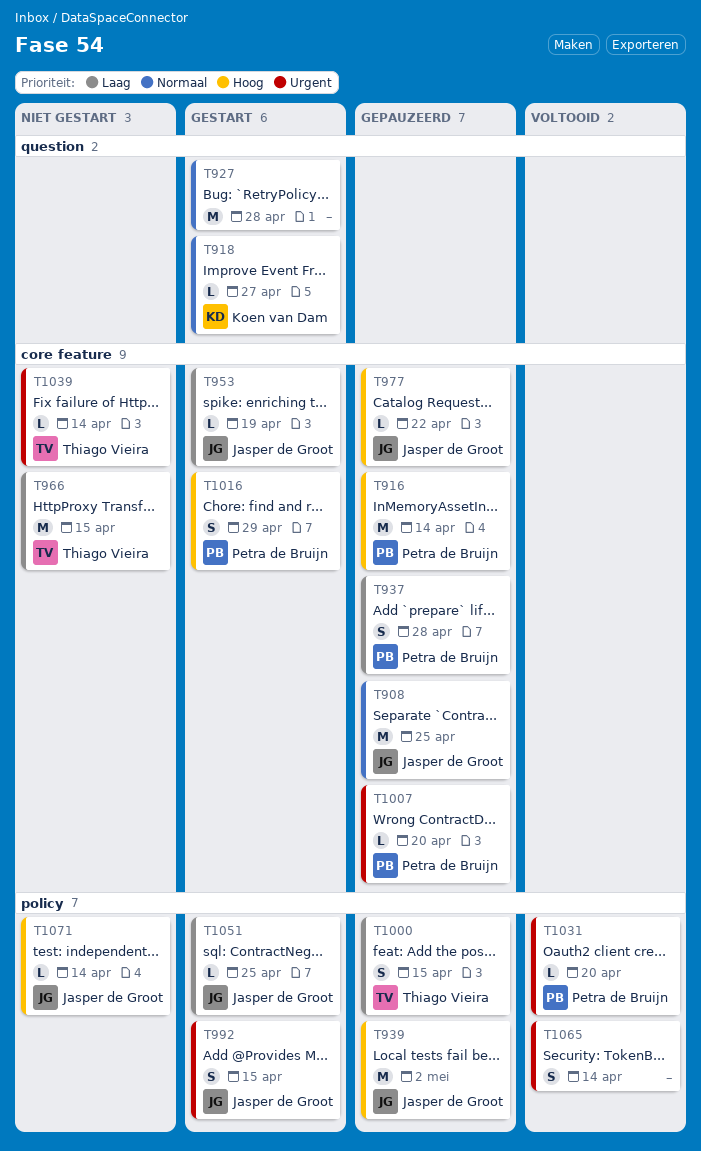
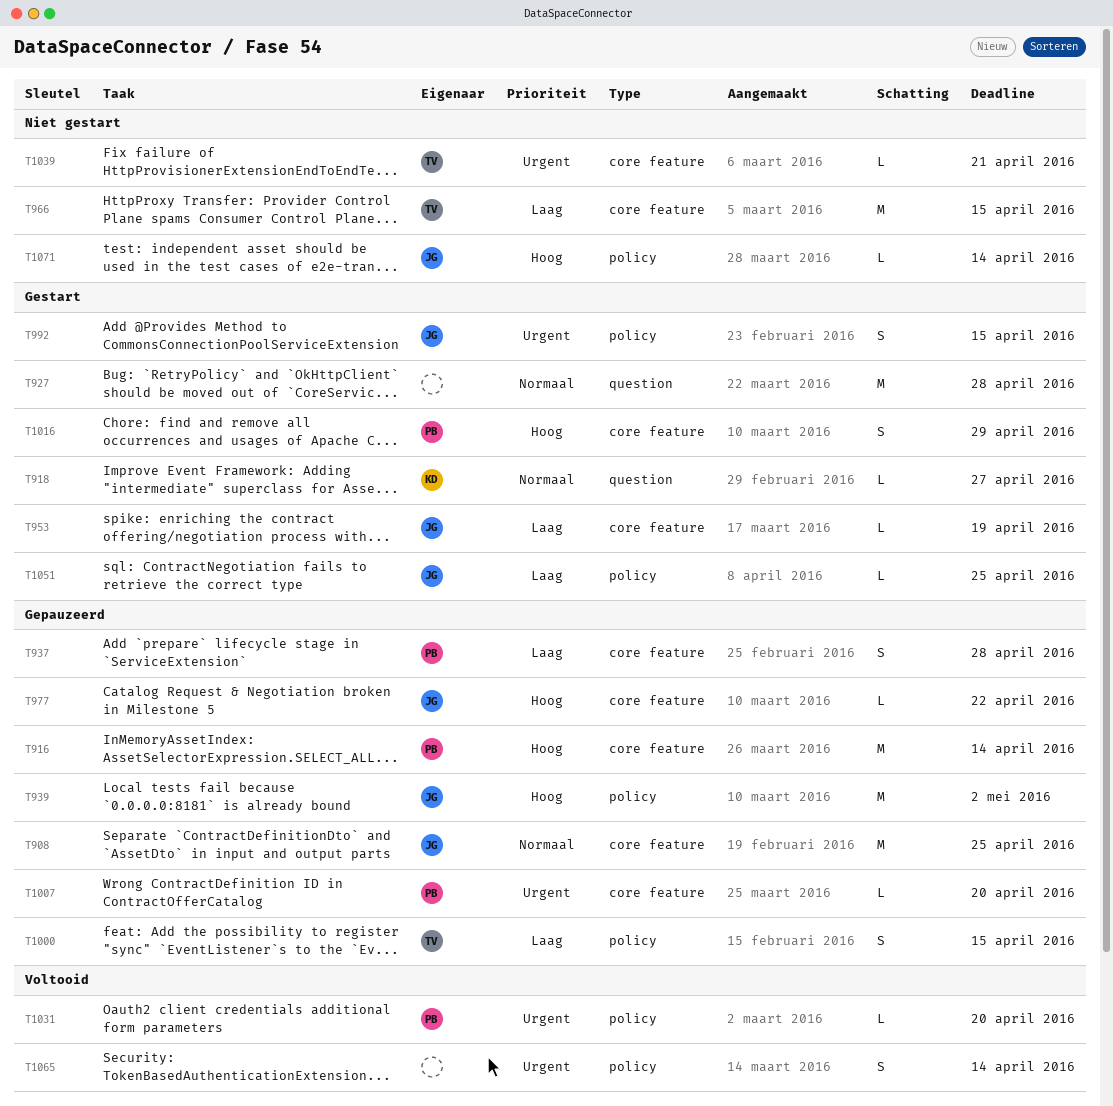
T1039, due: Apr 14 -> Apr 21

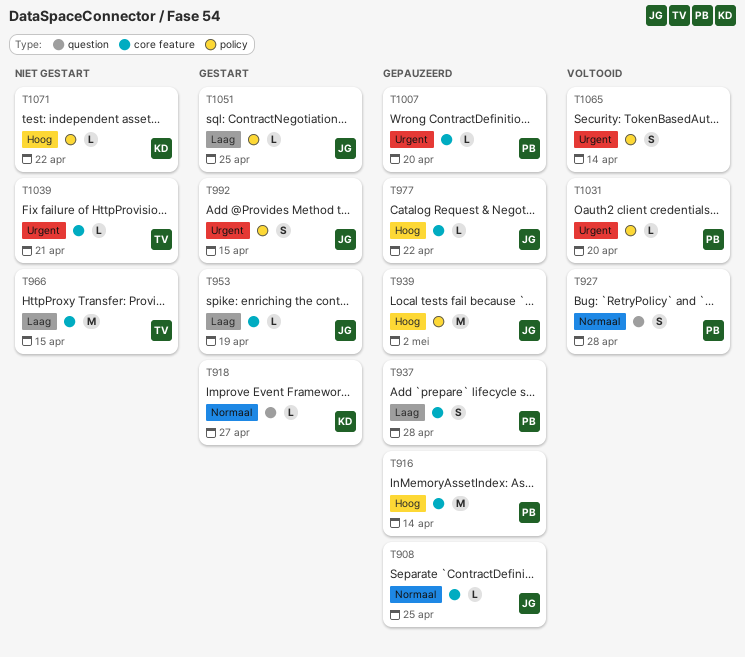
T908, estimate: M -> L
T927, status: Gestart -> Voltooid
T927, owner: none -> PB
T927, estimate: M -> S
T1000: present -> none
T1016: present -> none
T1071, owner: JG -> KD
T1071, due: Apr 14 -> Apr 22

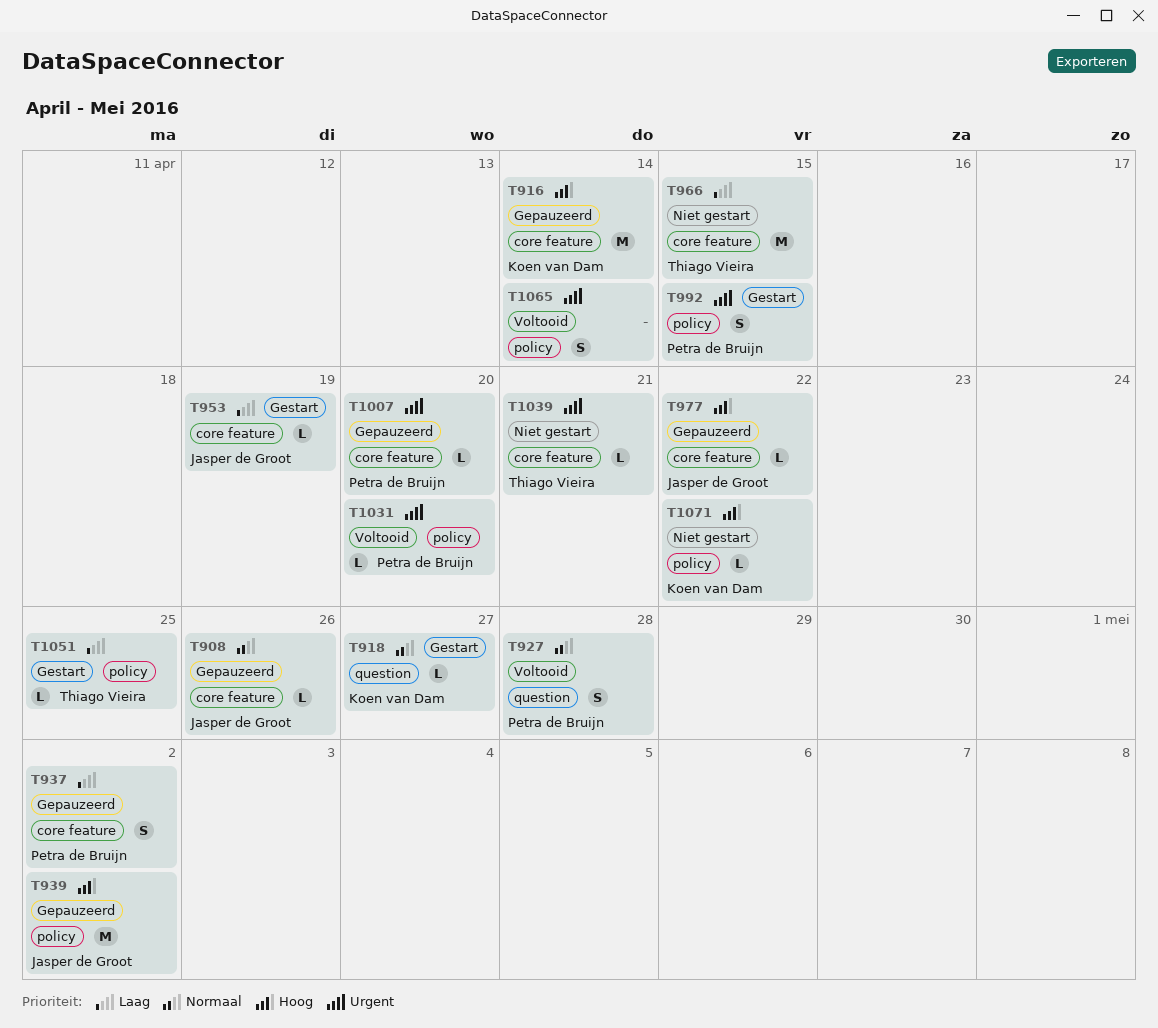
T908, due: Apr 25 -> Apr 26
T916, owner: Petra de Bruijn -> Koen van Dam
T937, due: Apr 28 -> May 2
T992, owner: Jasper de Groot -> Petra de Bruijn
T1051, owner: Jasper de Groot -> Thiago Vieira

